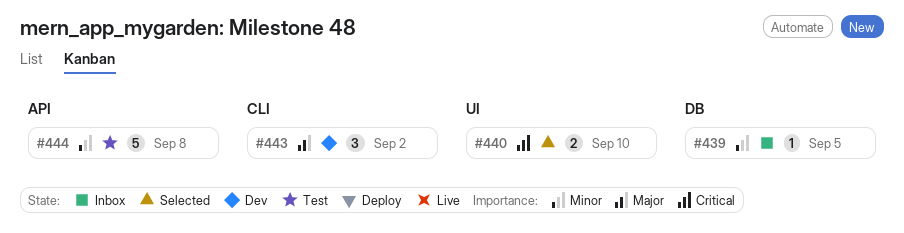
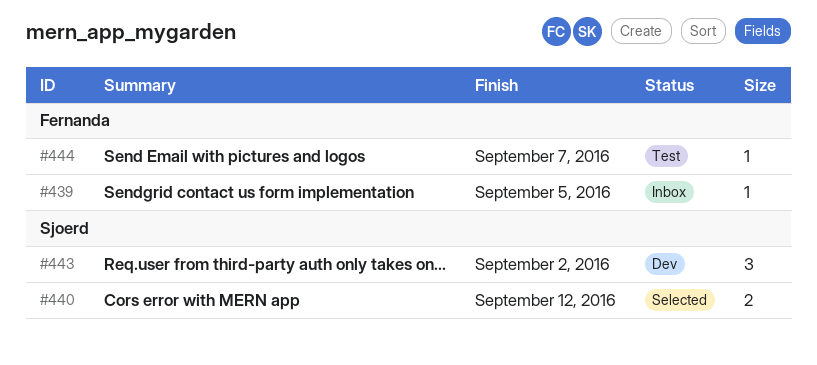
#440, due: Sep 10 -> Sep 12
#444, estimate: 5 -> 1
#444, due: Sep 8 -> Sep 7

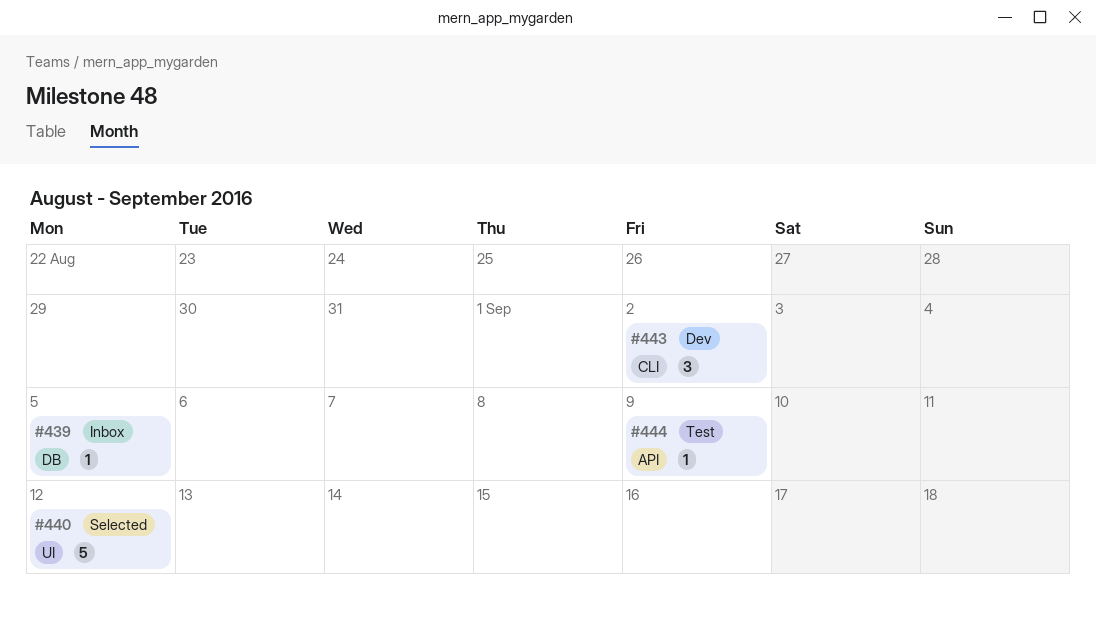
#440, estimate: 2 -> 5
#444, due: Sep 7 -> Sep 9

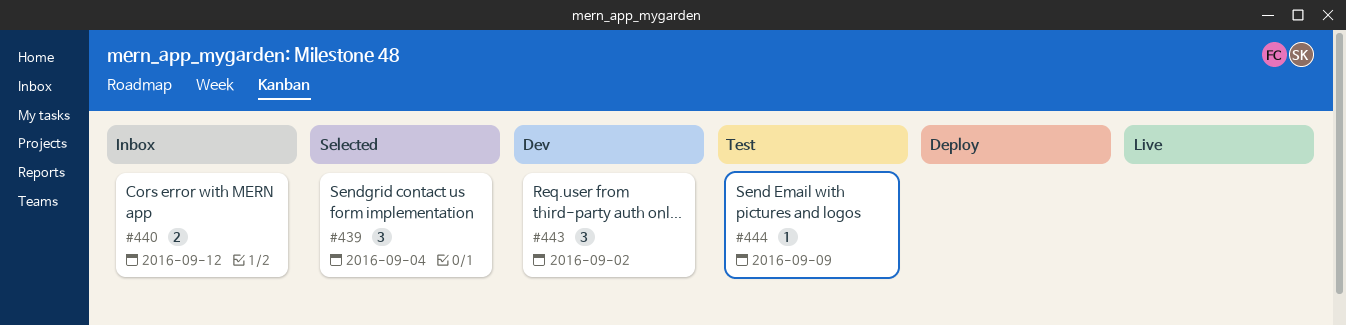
#439, status: Inbox -> Selected
#439, estimate: 1 -> 3
#439, due: Sep 5 -> Sep 4
#440, status: Selected -> Inbox
#440, estimate: 5 -> 2

